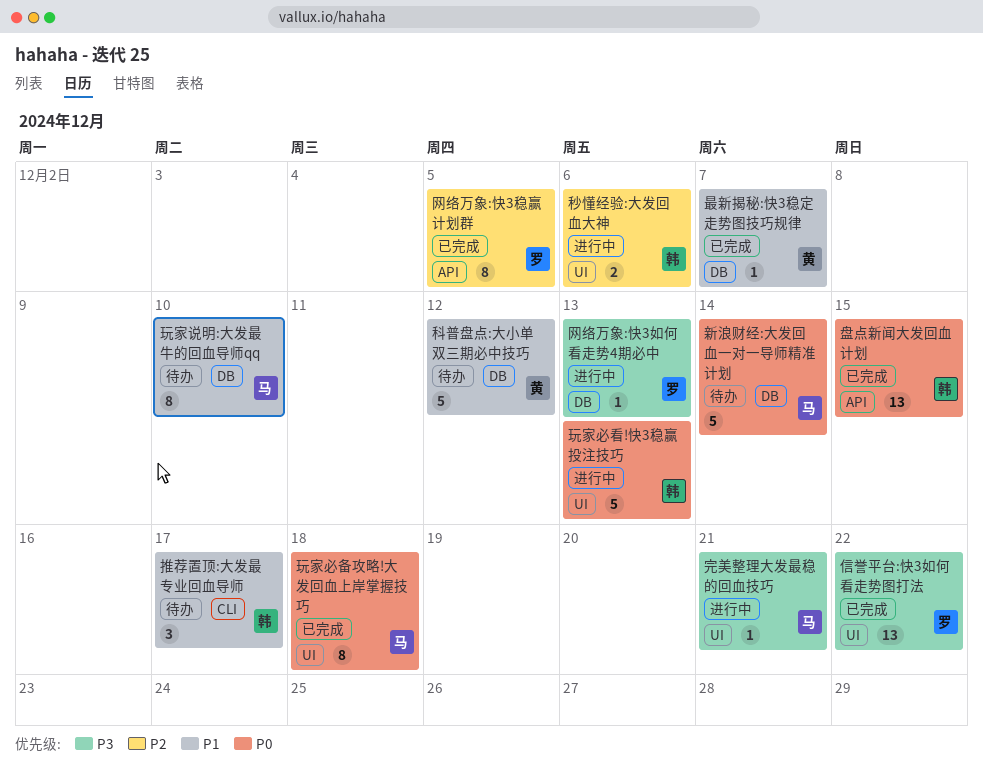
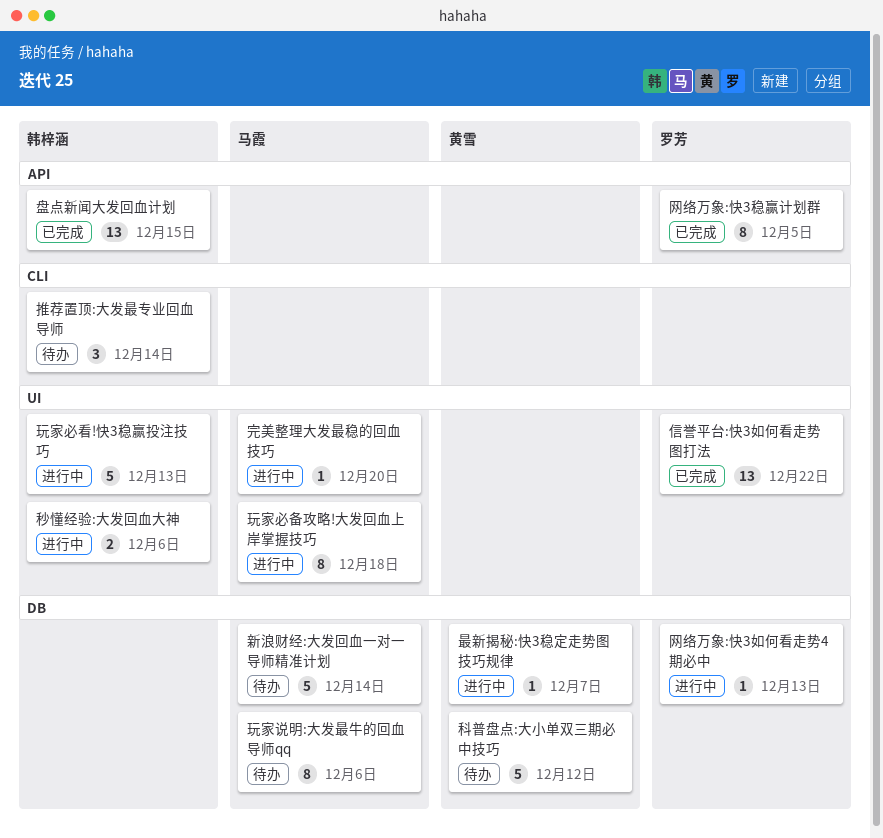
完美整理大发最稳的回血技巧, due: Dec 21 -> Dec 20
推荐置顶:大发最专业回血导师, due: Dec 17 -> Dec 14
最新揭秘:快3稳定走势图技巧规律, status: 已完成 -> 进行中
玩家必备攻略!大发回血上岸掌握技巧, status: 已完成 -> 进行中
玩家说明:大发最牛的回血导师qq, due: Dec 10 -> Dec 6

